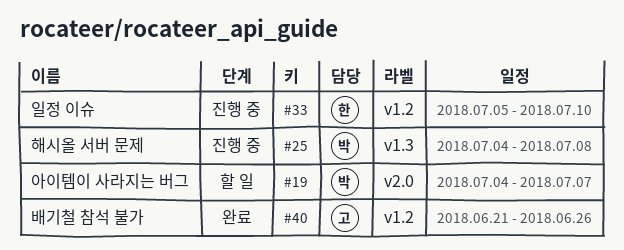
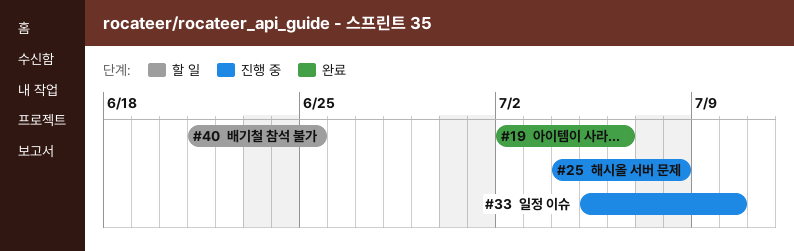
#19, status: 할 일 -> 완료
#19, start: Jul 4 -> Jul 2
#19, due: Jul 7 -> Jul 6
#40, status: 완료 -> 할 일
#40, due: Jun 26 -> Jun 25

